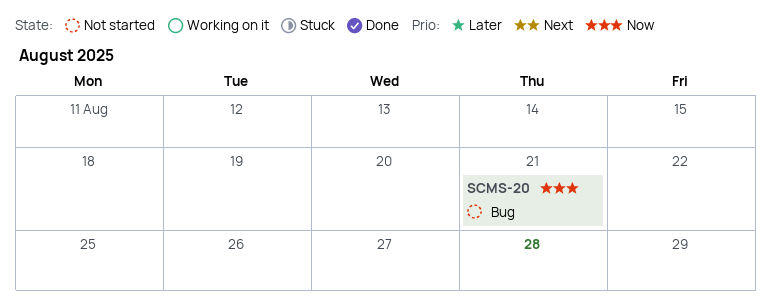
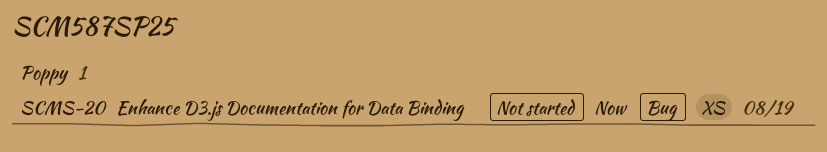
SCMS-20, due: Aug 21 -> Aug 19

